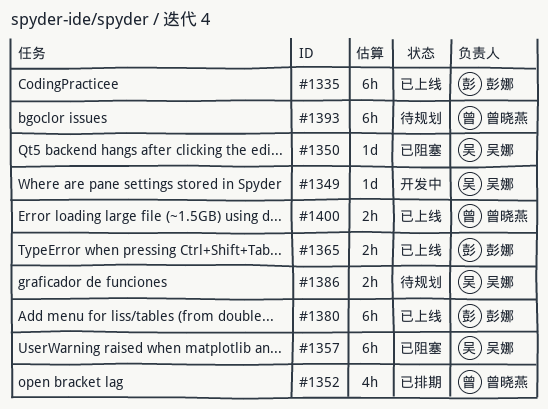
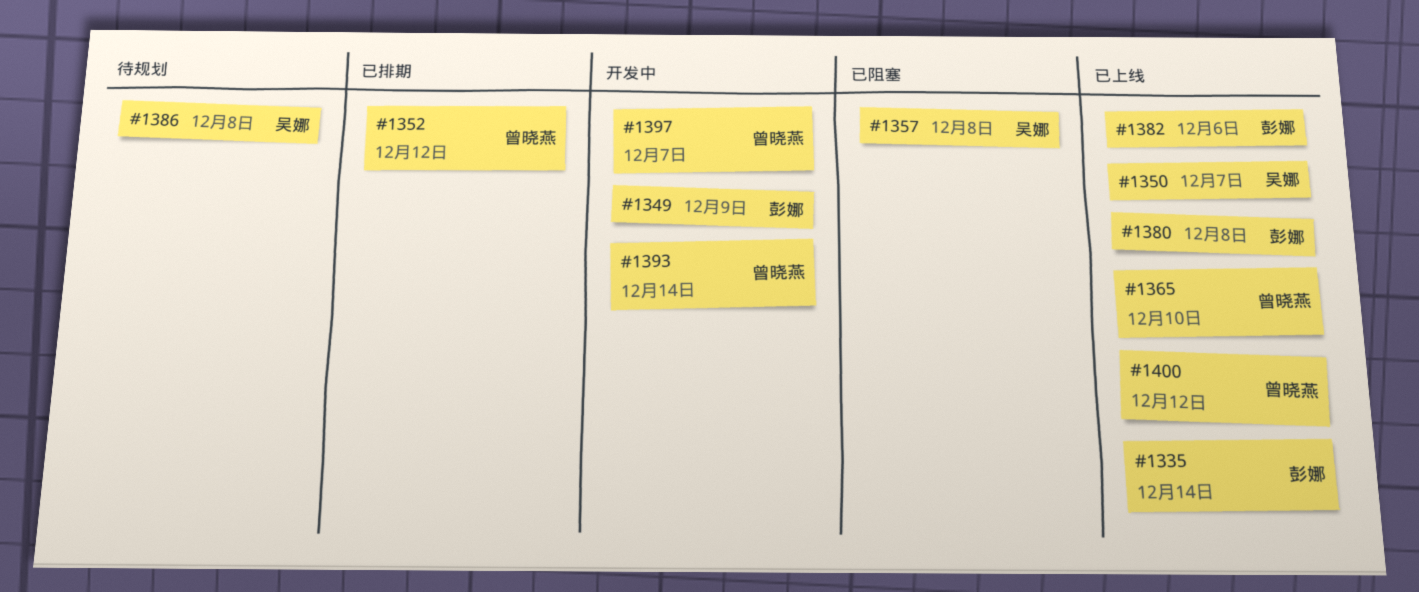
#1349, owner: 吴娜 -> 彭娜
#1350, status: 已阻塞 -> 已上线
#1365, owner: 彭娜 -> 曾晓燕
#1382: none -> present
#1393, status: 待规划 -> 开发中
#1397: none -> present

